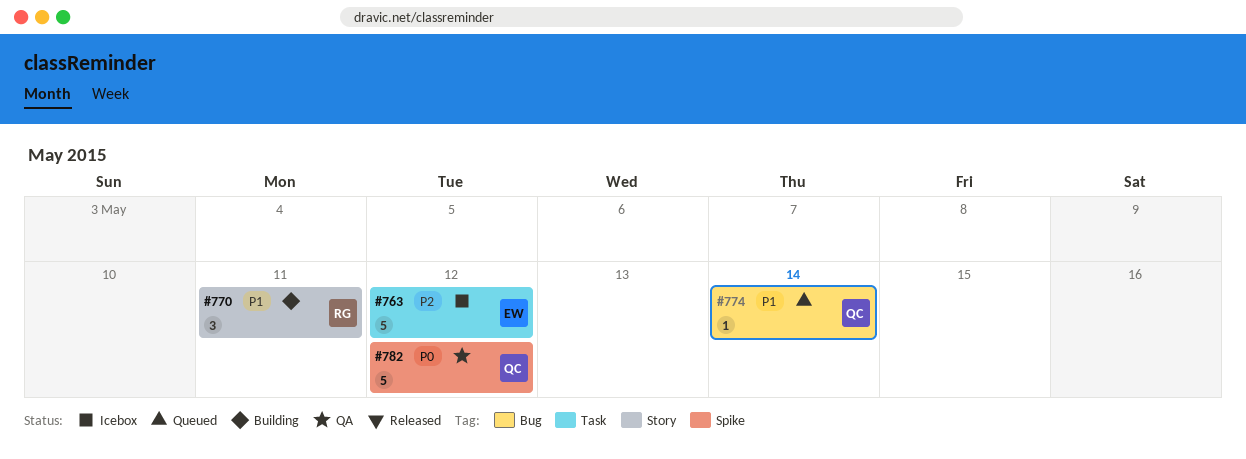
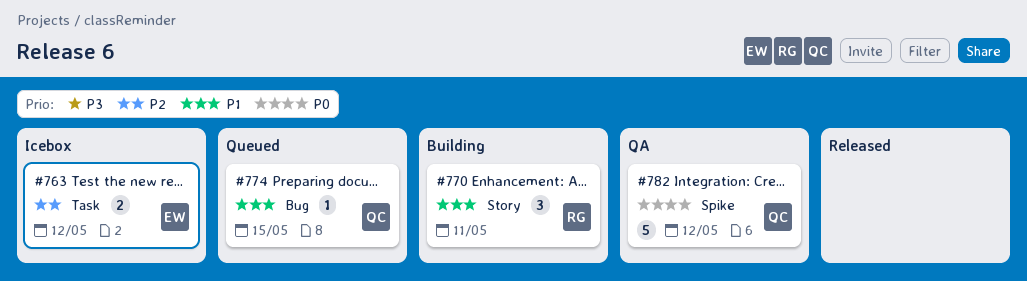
#763, estimate: 5 -> 2
#774, due: May 14 -> May 15

